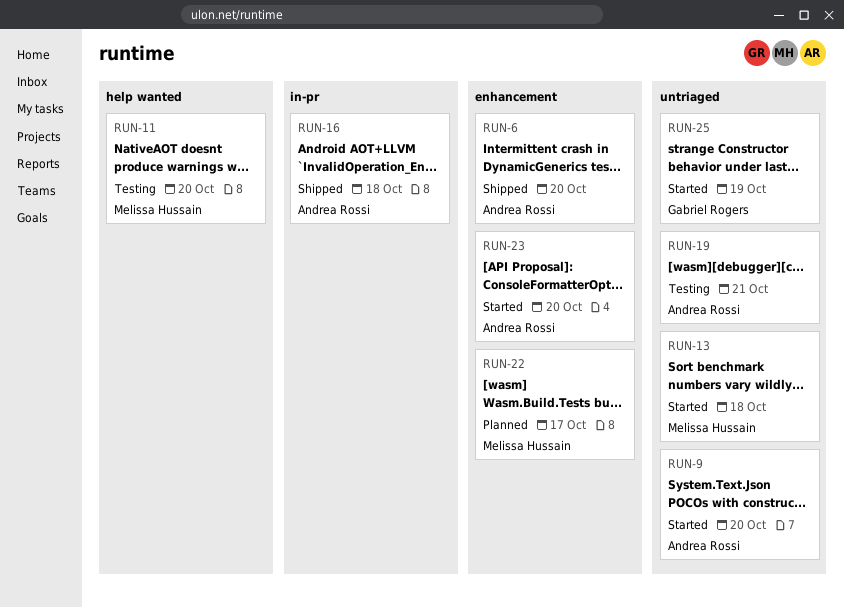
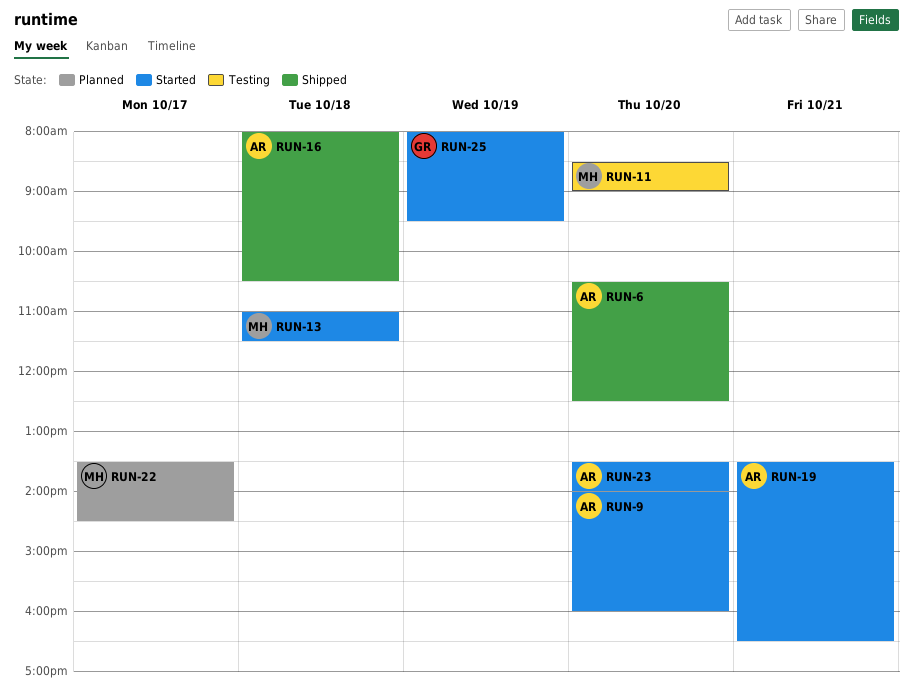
RUN-19, status: Testing -> Started

